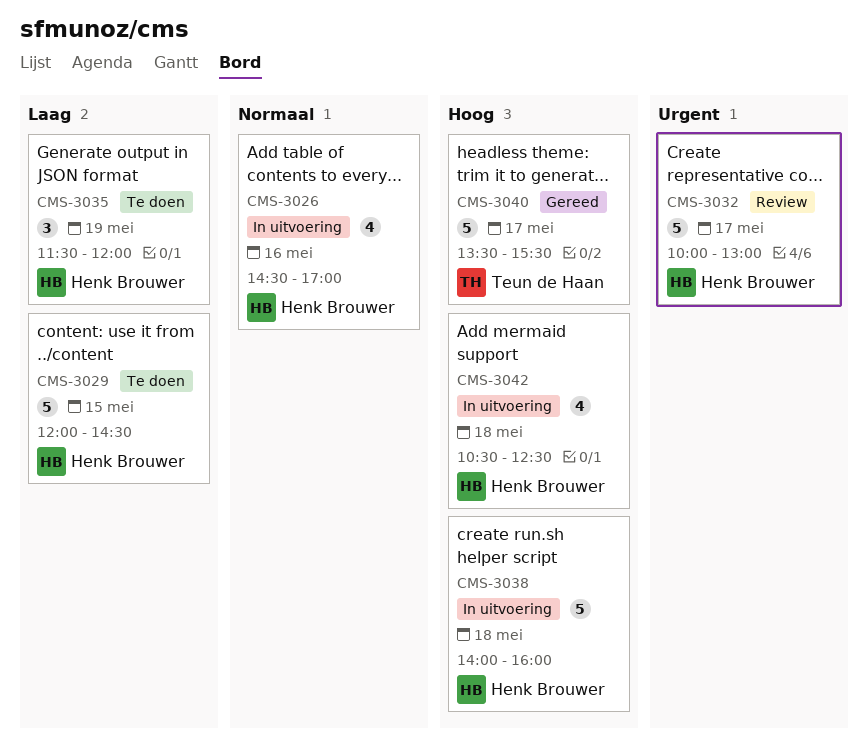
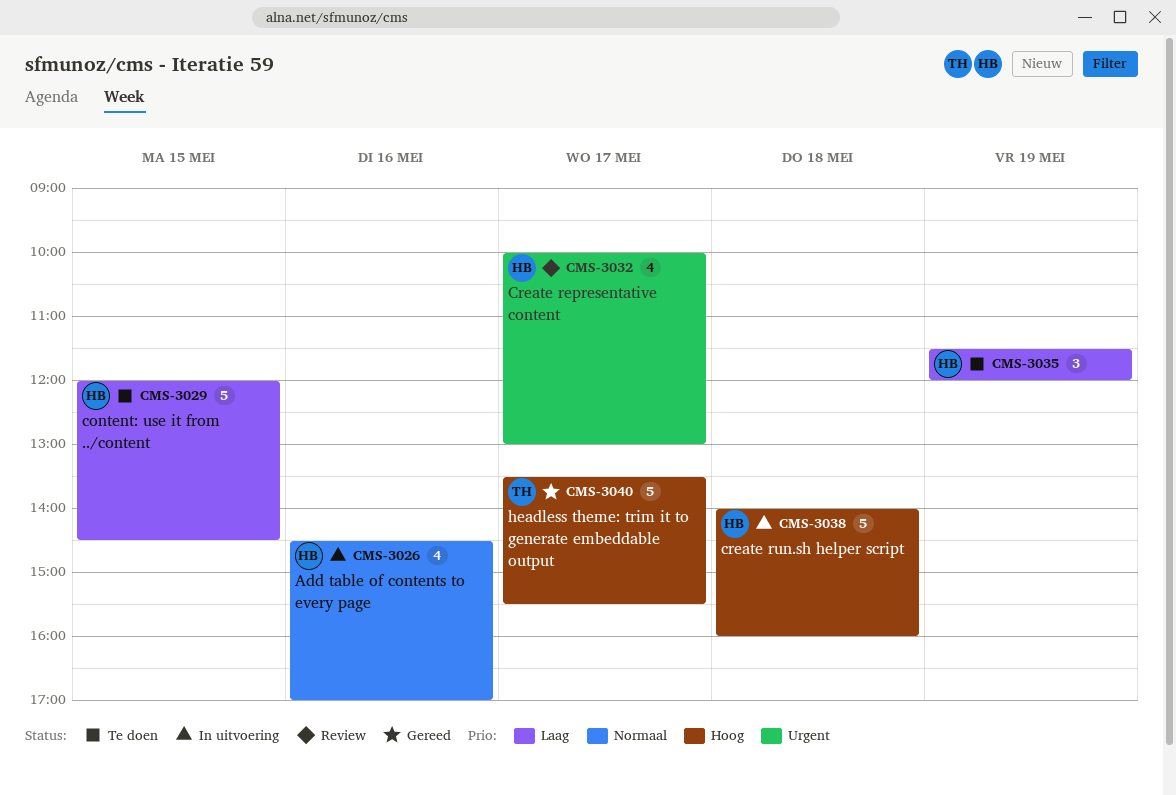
CMS-3032, estimate: 5 -> 4
CMS-3042: present -> none

